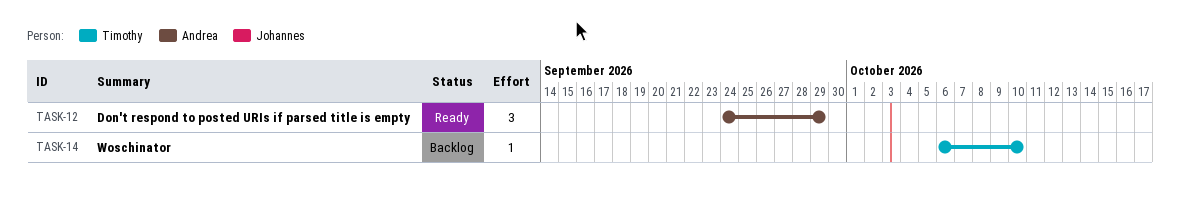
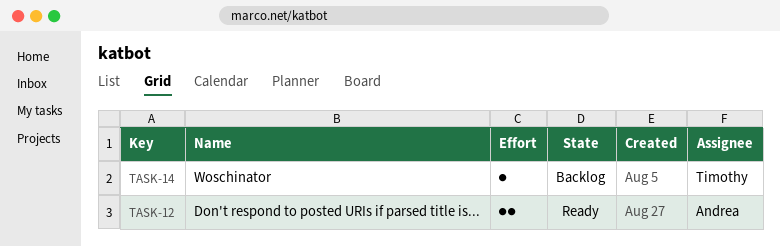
TASK-12, estimate: 3 -> 2

